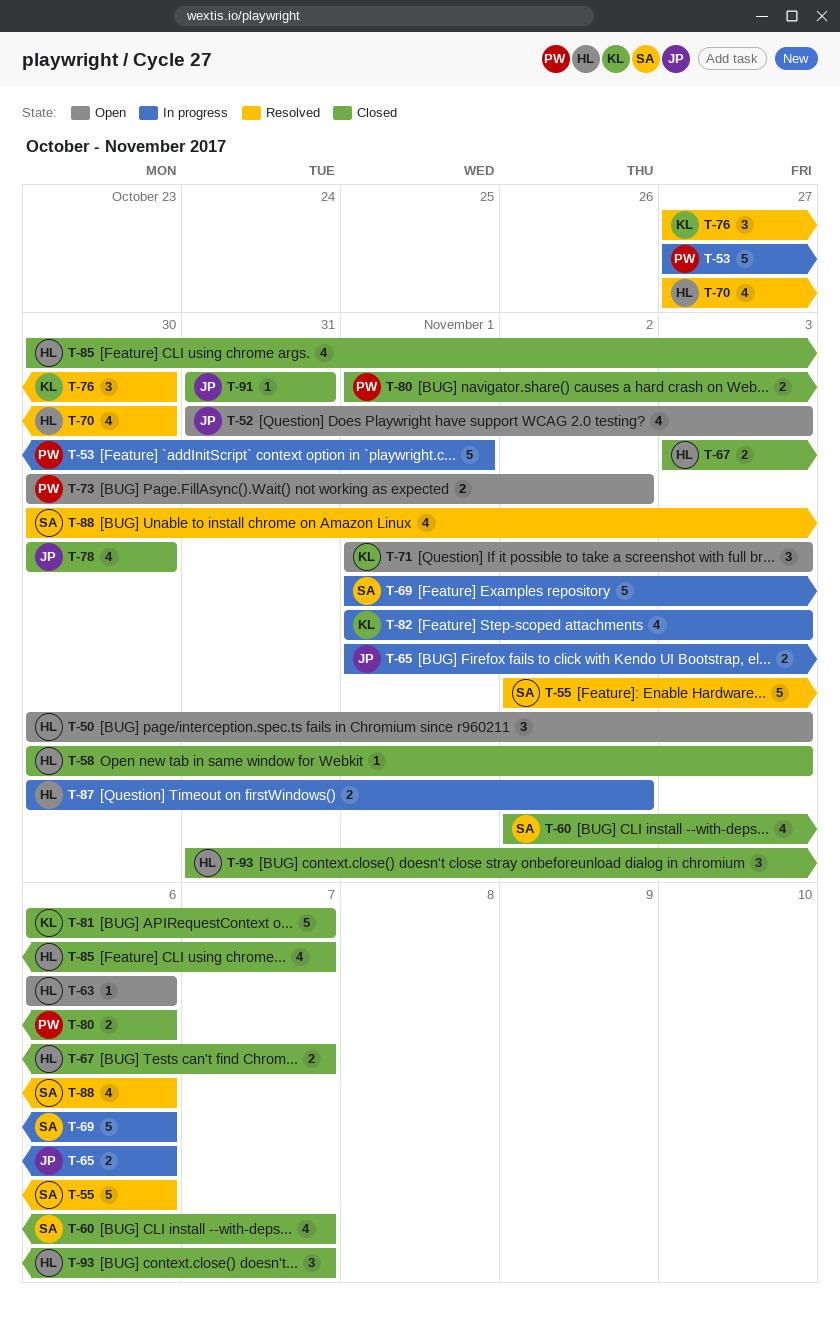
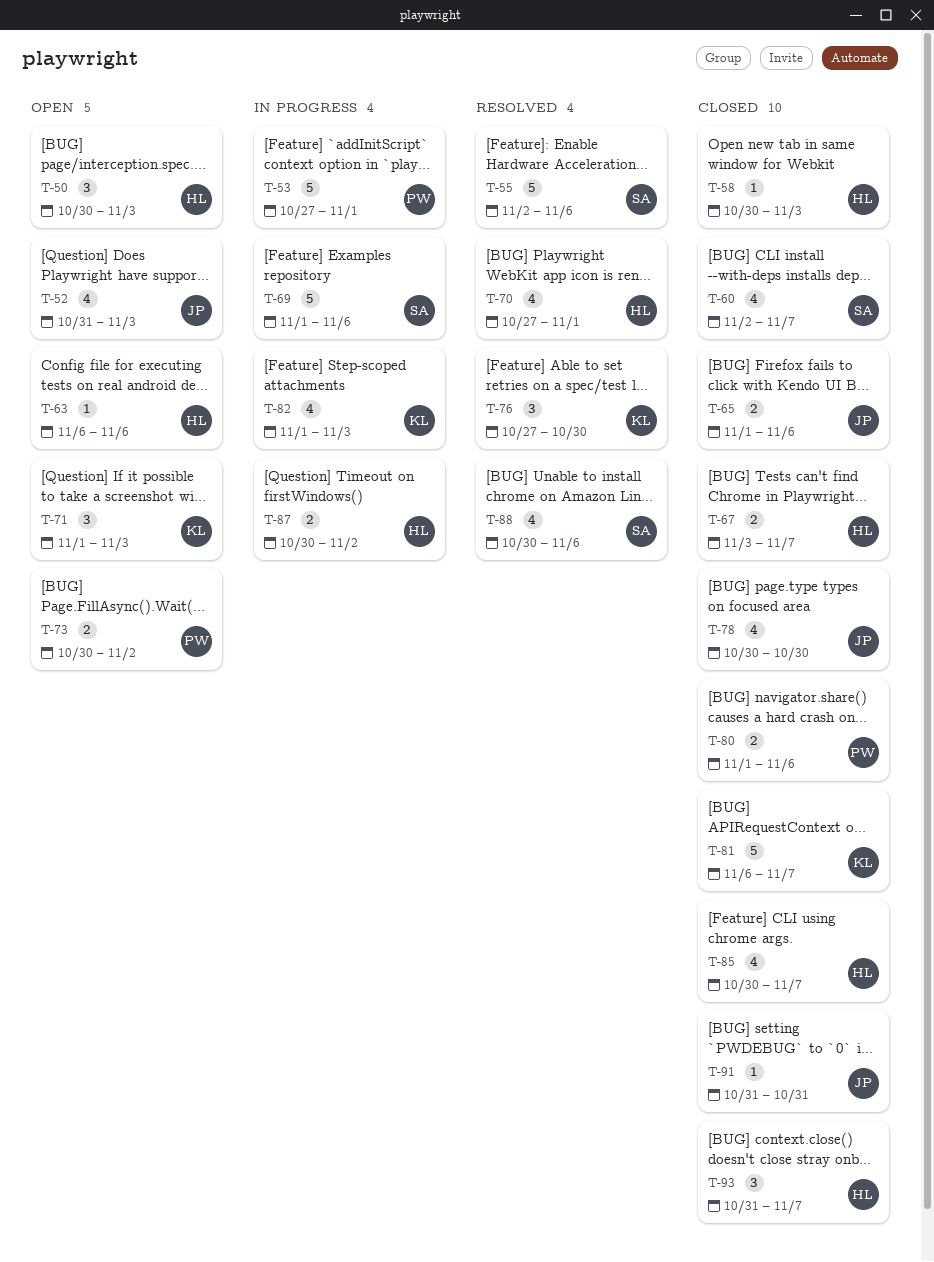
T-65, status: In progress -> Closed
T-70, due: Oct 30 -> Nov 1

